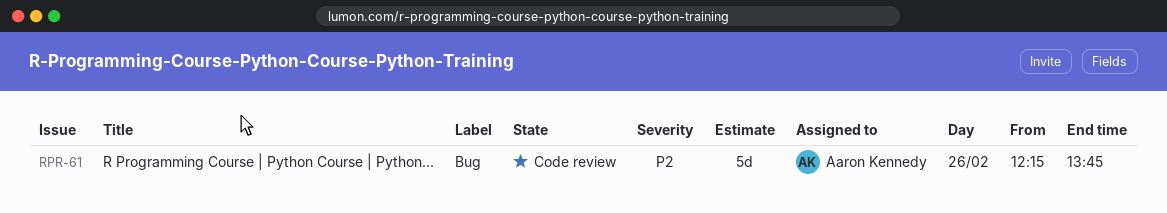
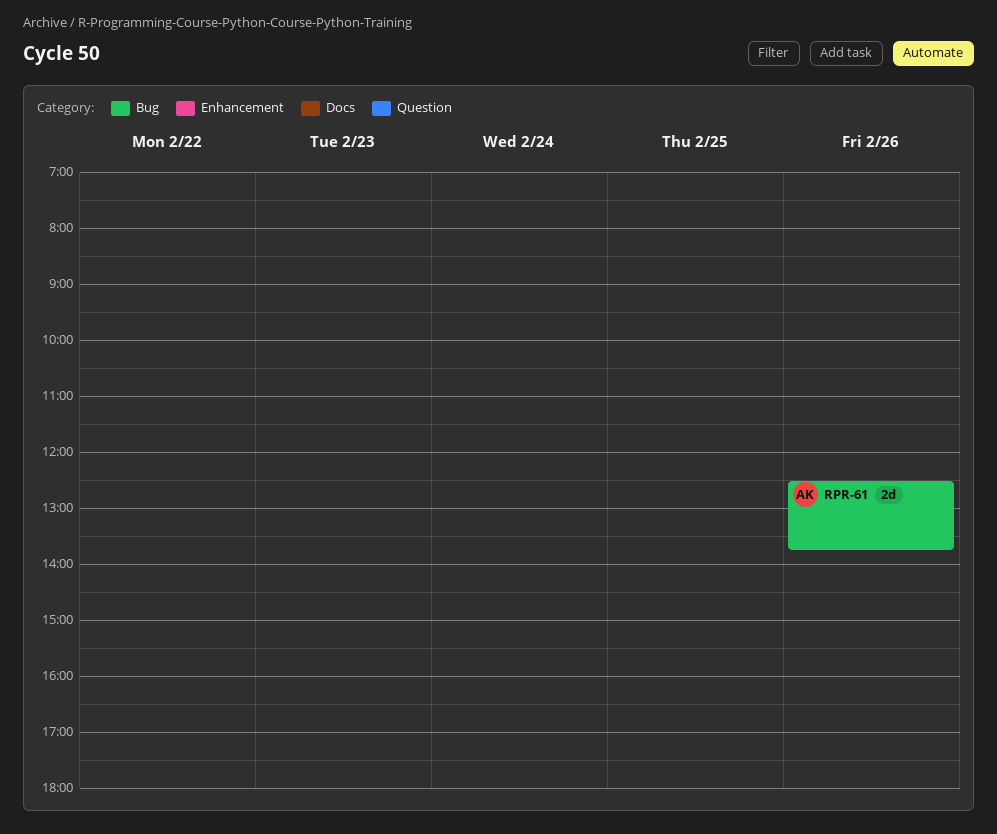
RPR-61, estimate: 5d -> 2d
RPR-61, begins: 12:15 -> 12:30

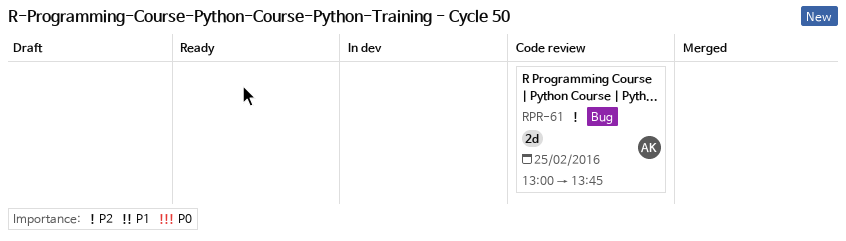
RPR-61, day: Feb 26 -> Feb 25
RPR-61, begins: 12:30 -> 13:00

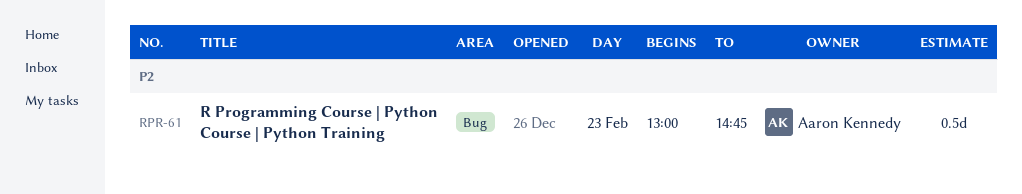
RPR-61, estimate: 2d -> 0.5d
RPR-61, day: Feb 25 -> Feb 23
RPR-61, ends: 13:45 -> 14:45

